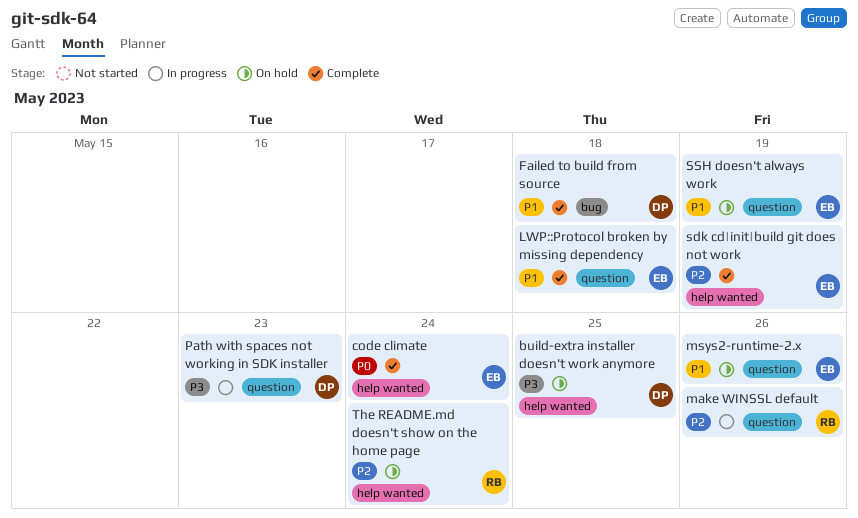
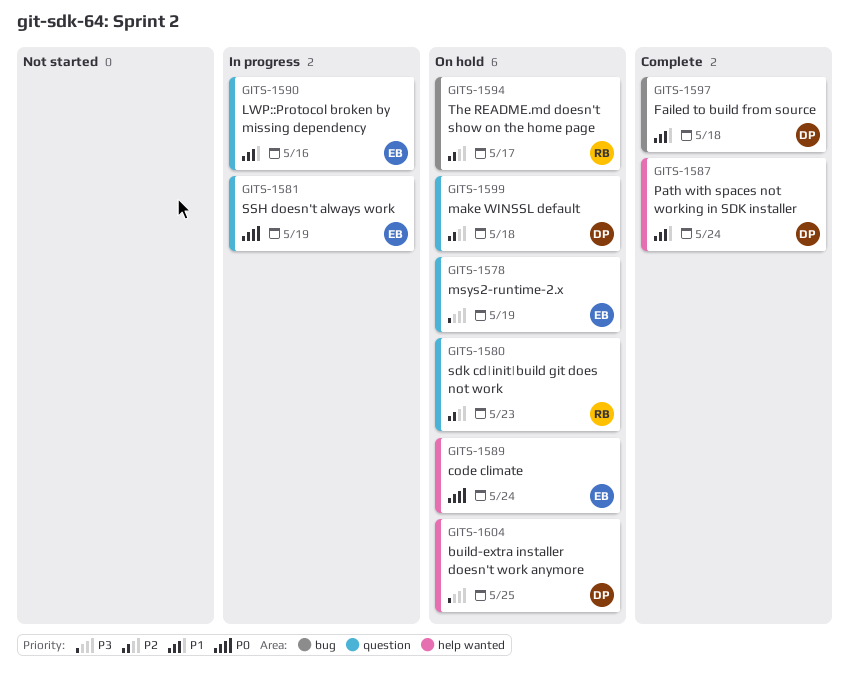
code climate, status: Complete -> On hold
LWP::Protocol broken by missing dependency, status: Complete -> In progress
LWP::Protocol broken by missing dependency, due: May 18 -> May 16
make WINSSL default, status: In progress -> On hold
make WINSSL default, owner: RB -> DP
make WINSSL default, due: May 26 -> May 18
msys2-runtime-2.x, priority: P1 -> P3
msys2-runtime-2.x, due: May 26 -> May 19
Path with spaces not working in SDK installer, status: In progress -> Complete
Path with spaces not working in SDK installer, priority: P3 -> P1
Path with spaces not working in SDK installer, label: question -> help wanted
Path with spaces not working in SDK installer, due: May 23 -> May 24
sdk cd|init|build git does not work, status: Complete -> On hold
sdk cd|init|build git does not work, owner: EB -> RB
sdk cd|init|build git does not work, label: help wanted -> question
sdk cd|init|build git does not work, due: May 19 -> May 23
SSH doesn't always work, status: On hold -> In progress
SSH doesn't always work, priority: P1 -> P0
The README.md doesn't show on the home page, label: help wanted -> bug
The README.md doesn't show on the home page, due: May 24 -> May 17

